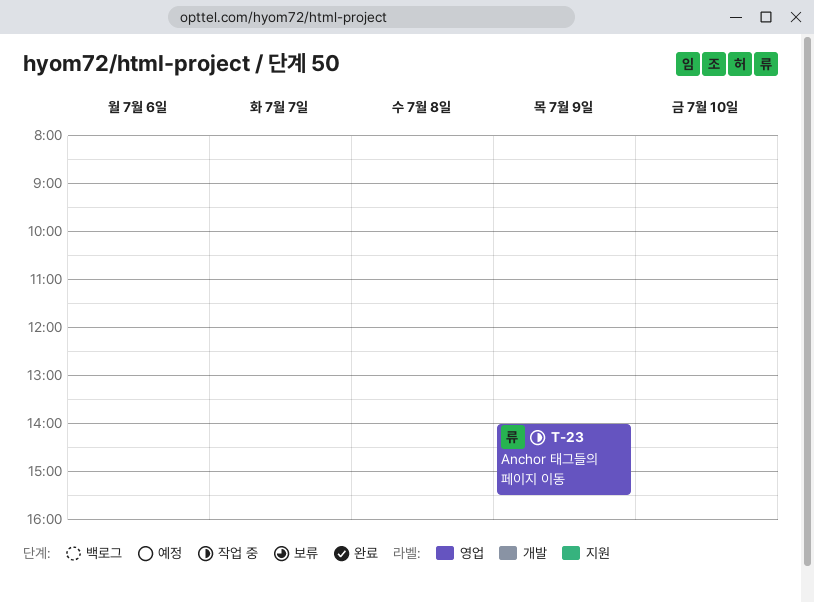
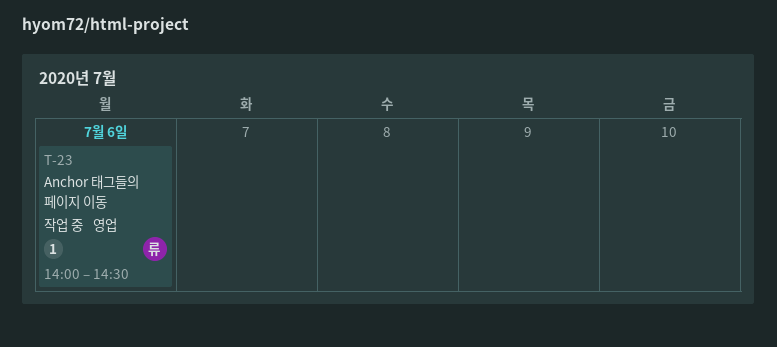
T-23, day: Jul 9 -> Jul 6
T-23, ends: 15:30 -> 14:30

